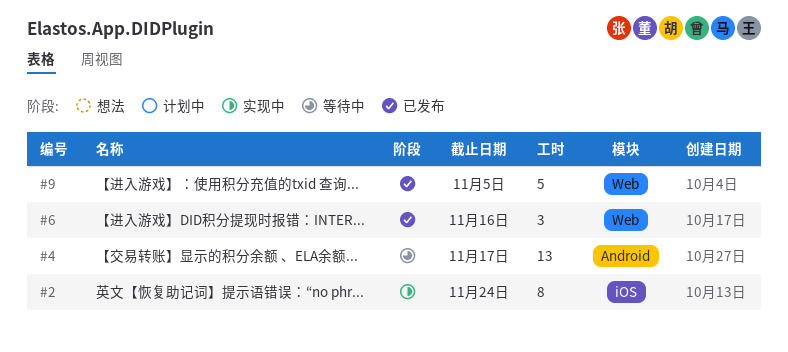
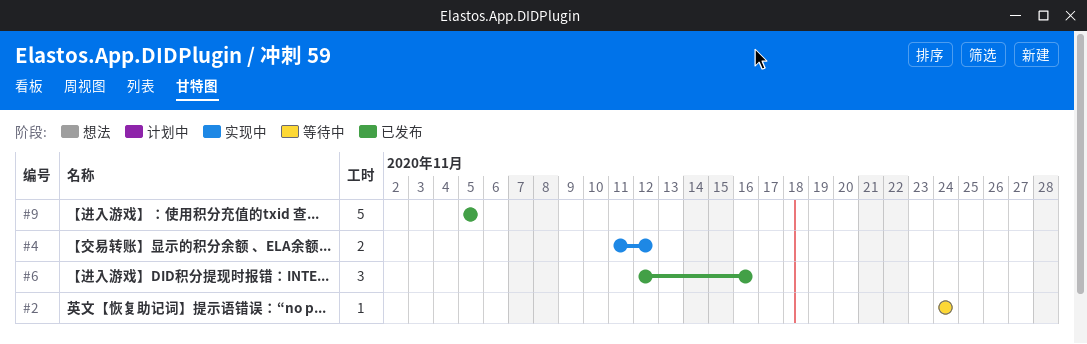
#2, status: 实现中 -> 等待中
#2, estimate: 8 -> 1
#4, status: 等待中 -> 实现中
#4, estimate: 13 -> 2
#4, due: Nov 17 -> Nov 12

